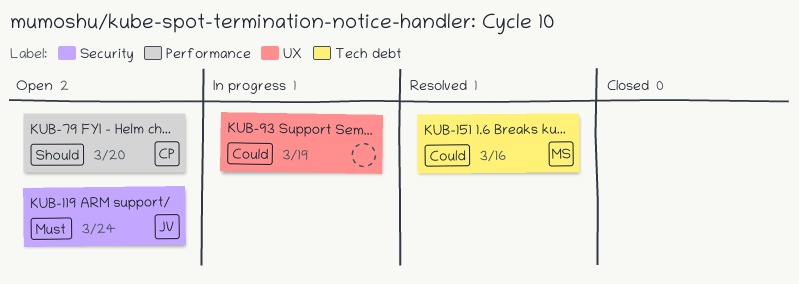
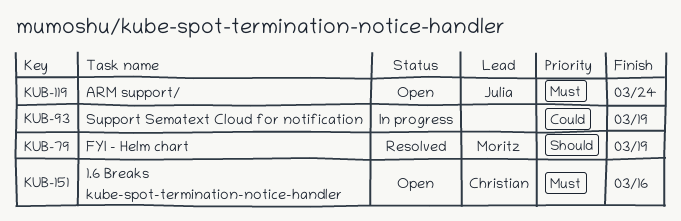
KUB-79, status: Open -> Resolved
KUB-79, owner: Christian -> Moritz
KUB-79, due: Mar 20 -> Mar 19
KUB-151, status: Resolved -> Open
KUB-151, owner: Moritz -> Christian
KUB-151, priority: Could -> Must

